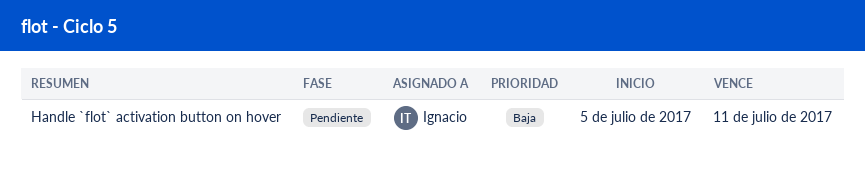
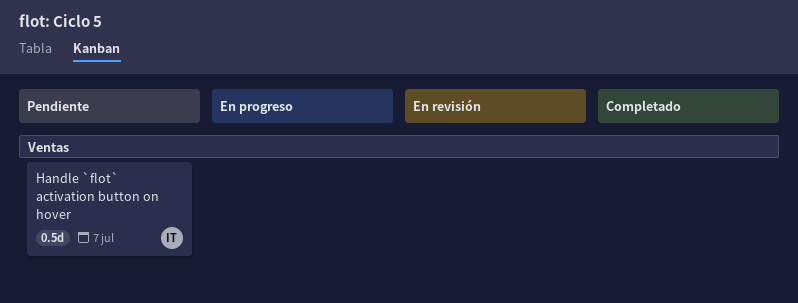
Handle `flot` activation button on hover, due: Jul 11 -> Jul 7

